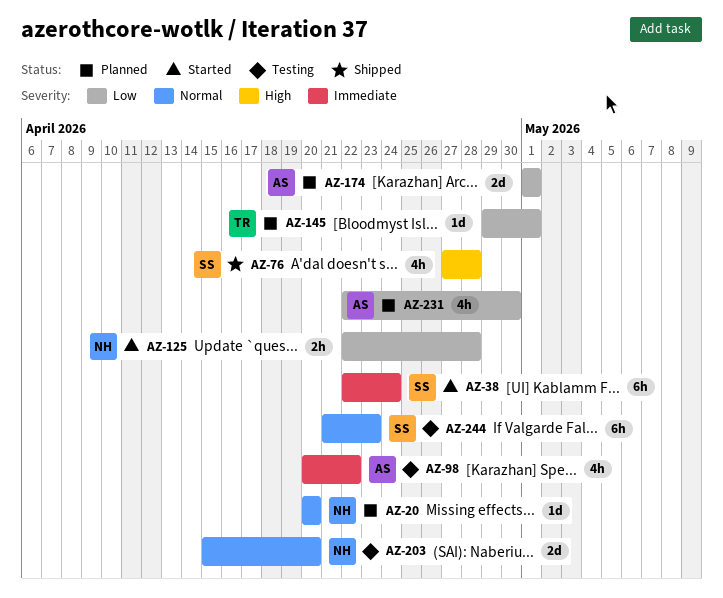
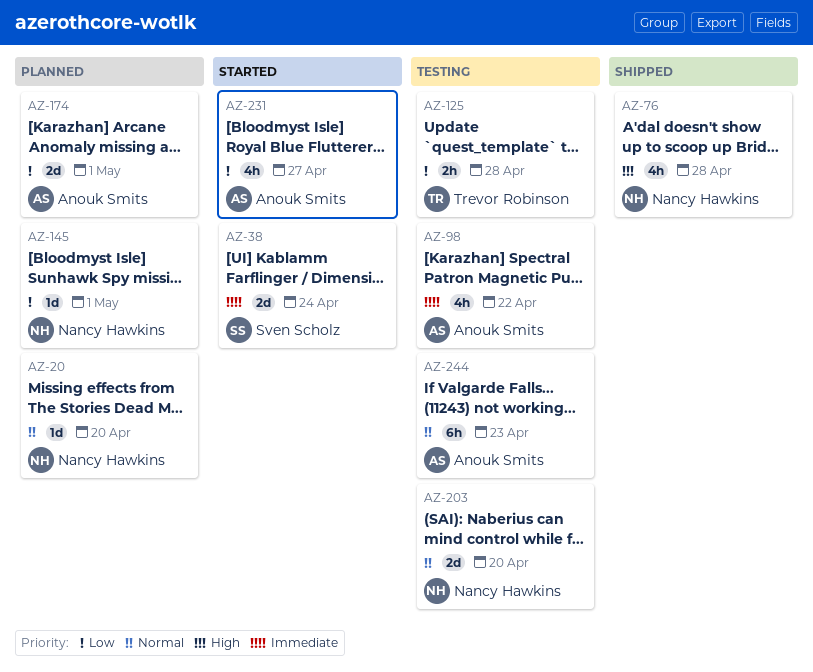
AZ-38, estimate: 6h -> 2d
AZ-76, owner: Sven Scholz -> Nancy Hawkins
AZ-125, status: Started -> Testing
AZ-125, owner: Nancy Hawkins -> Trevor Robinson
AZ-145, owner: Trevor Robinson -> Nancy Hawkins
AZ-231, status: Planned -> Started
AZ-231, due: Apr 30 -> Apr 27
AZ-244, owner: Sven Scholz -> Anouk Smits

